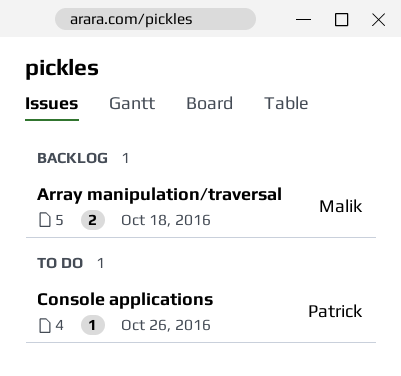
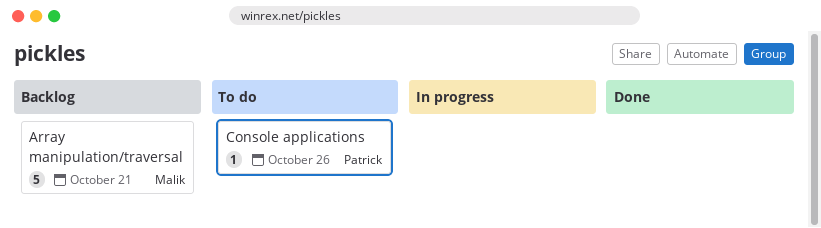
Array manipulation/traversal, estimate: 2 -> 5
Array manipulation/traversal, due: Oct 18 -> Oct 21

